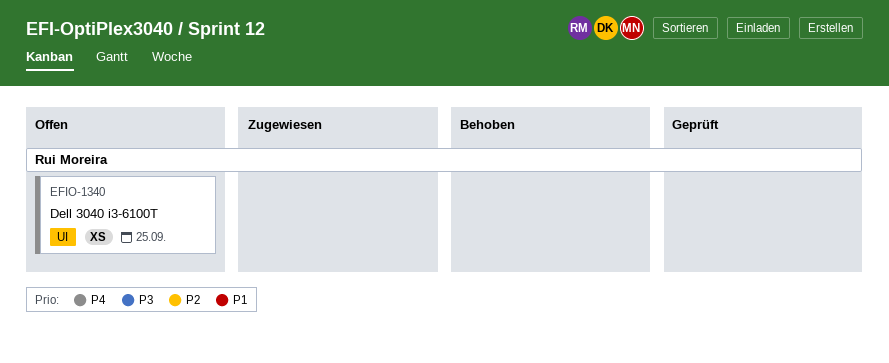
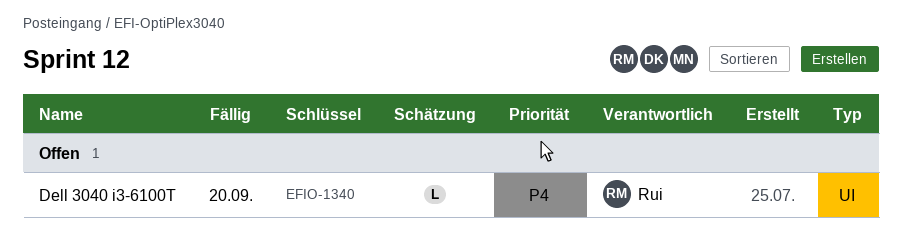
EFIO-1340, estimate: XS -> L
EFIO-1340, due: Sep 25 -> Sep 20

